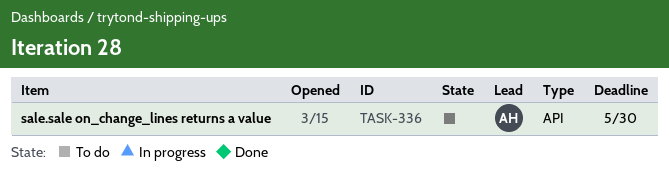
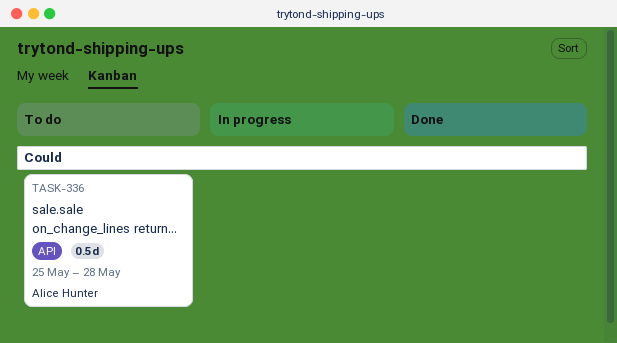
TASK-336, due: May 30 -> May 28

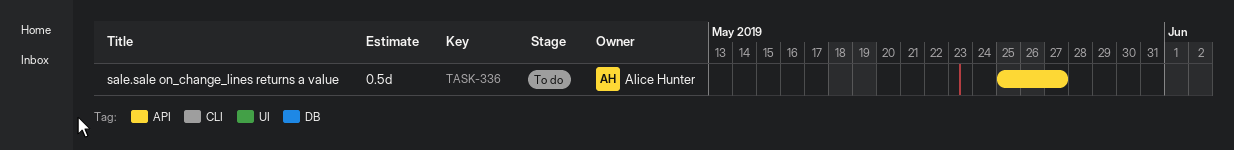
TASK-336, due: May 28 -> May 27

